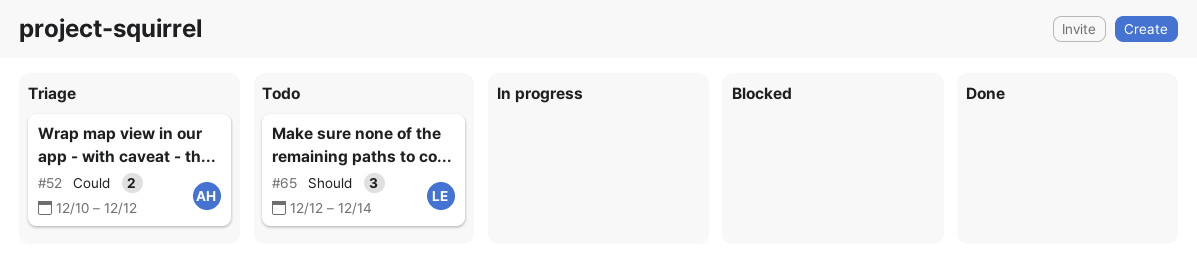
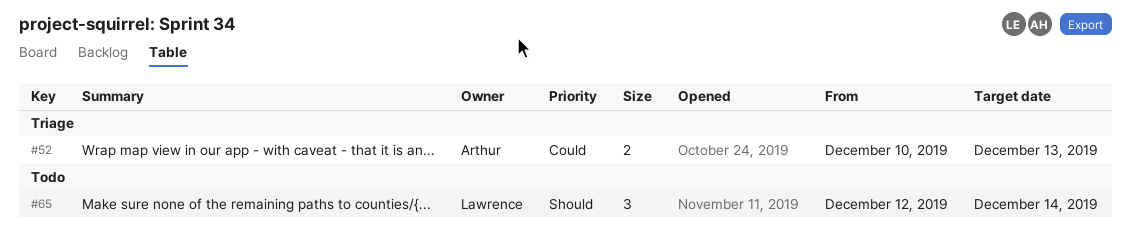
#52, due: Dec 12 -> Dec 13

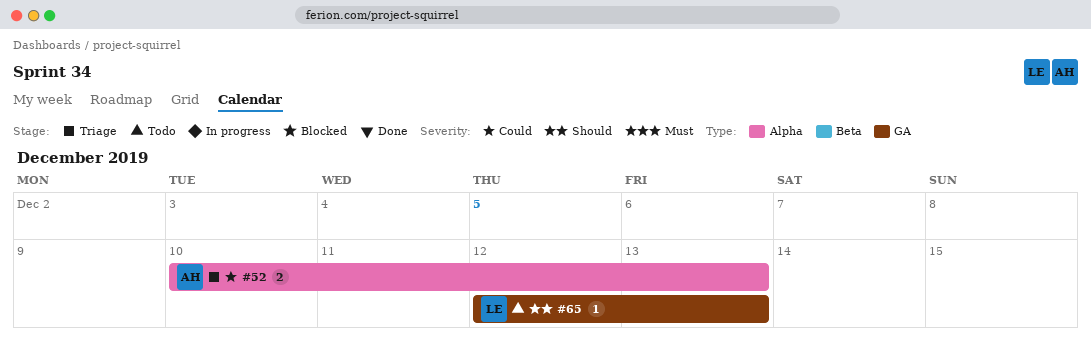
#65, estimate: 3 -> 1
#65, due: Dec 14 -> Dec 13

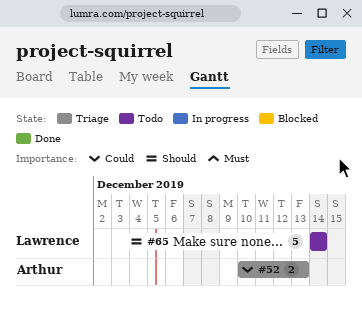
#65, estimate: 1 -> 5
#65, start: Dec 12 -> Dec 14
#65, due: Dec 13 -> Dec 14

